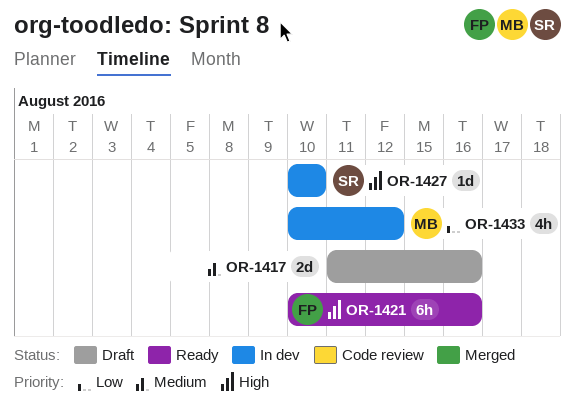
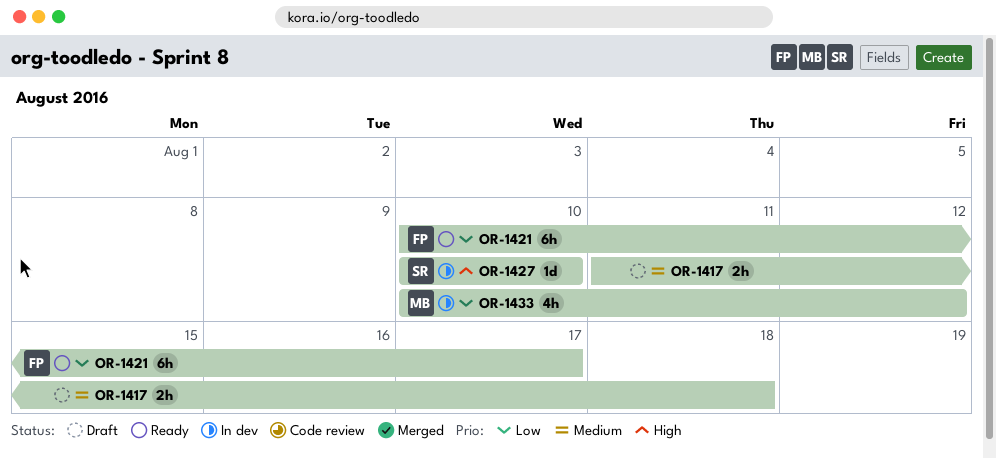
OR-1417, estimate: 2d -> 2h
OR-1417, due: Aug 16 -> Aug 18
OR-1421, priority: High -> Low
OR-1421, due: Aug 16 -> Aug 17

